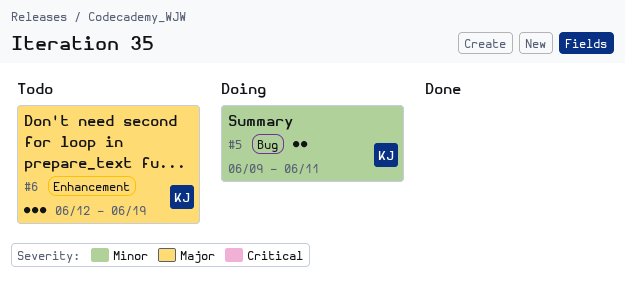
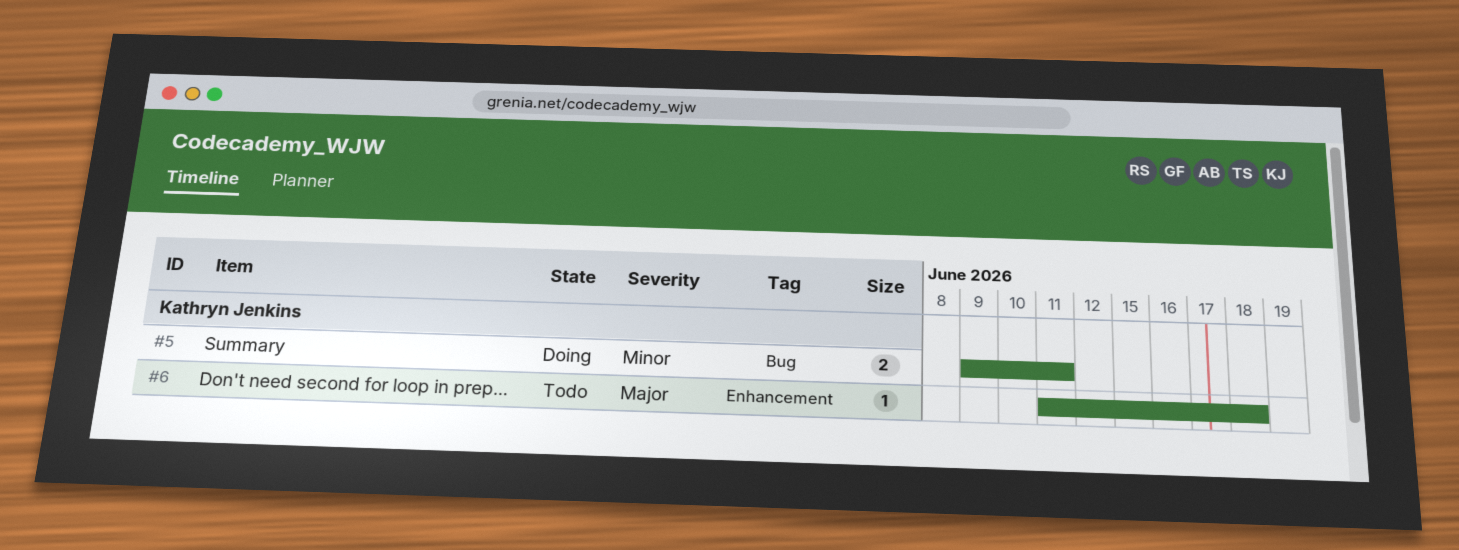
#6, estimate: 3 -> 1
#6, start: Jun 12 -> Jun 11
#6, due: Jun 19 -> Jun 18

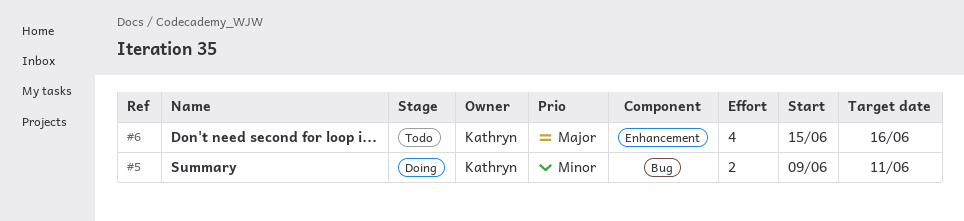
#6, estimate: 1 -> 4
#6, start: Jun 11 -> Jun 15
#6, due: Jun 18 -> Jun 16

